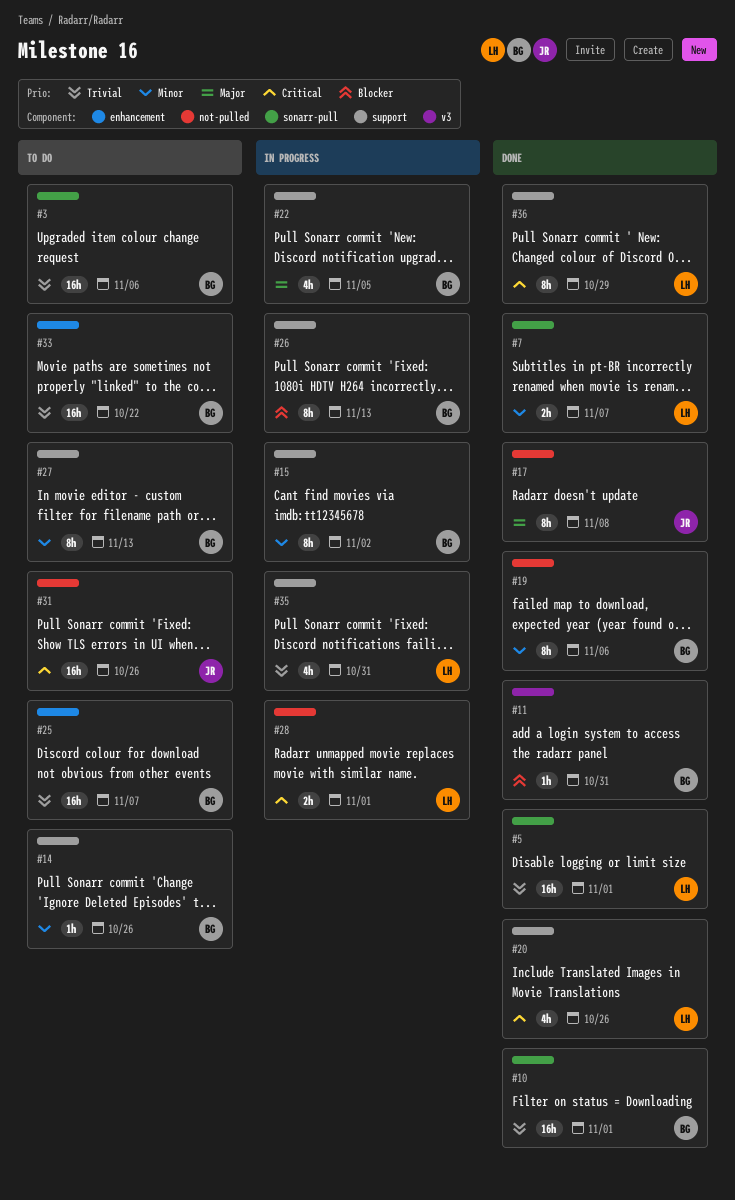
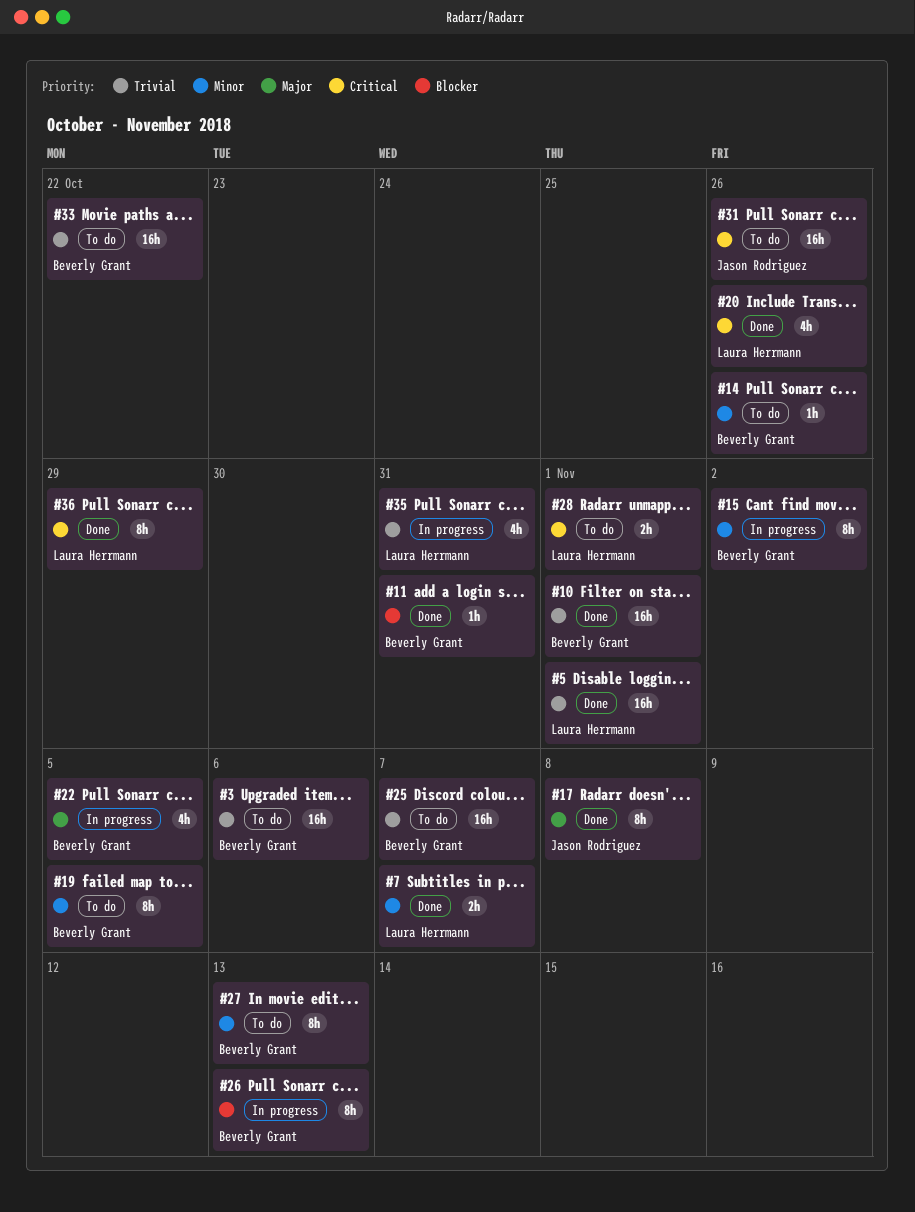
#19, status: Done -> To do
#19, due: Nov 6 -> Nov 5
#28, status: In progress -> To do

